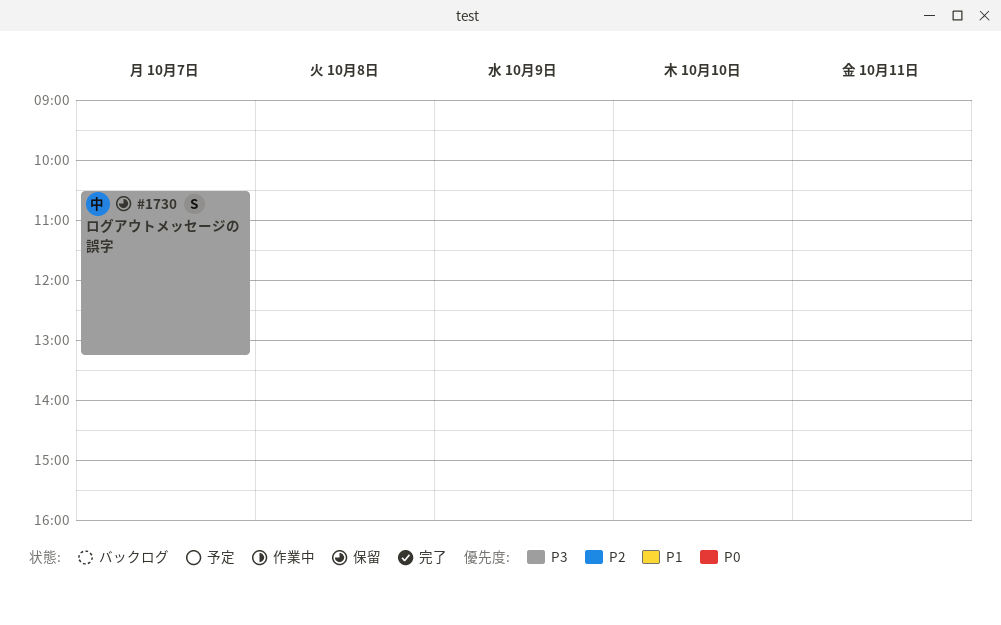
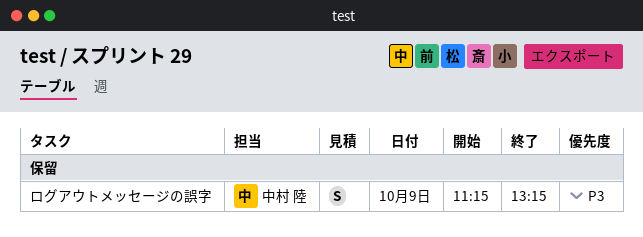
ログアウトメッセージの誤字, day: Oct 7 -> Oct 9
ログアウトメッセージの誤字, begins: 10:30 -> 11:15

